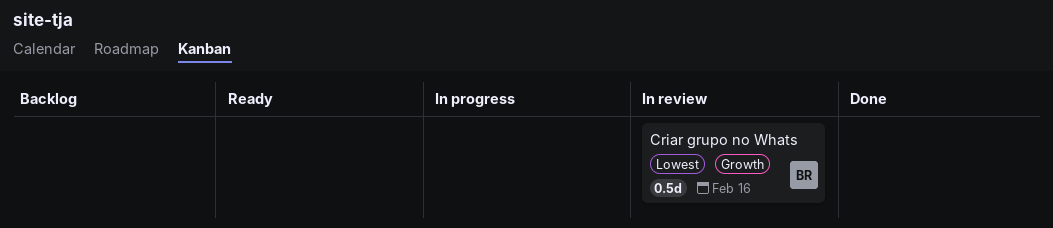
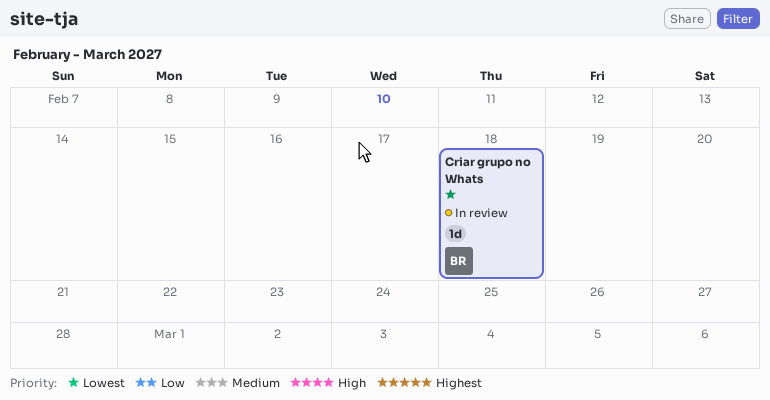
Criar grupo no Whats, estimate: 0.5d -> 1d
Criar grupo no Whats, due: Feb 16 -> Feb 18

